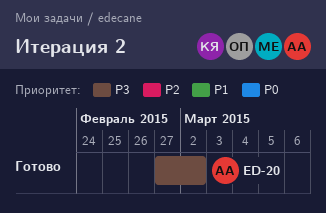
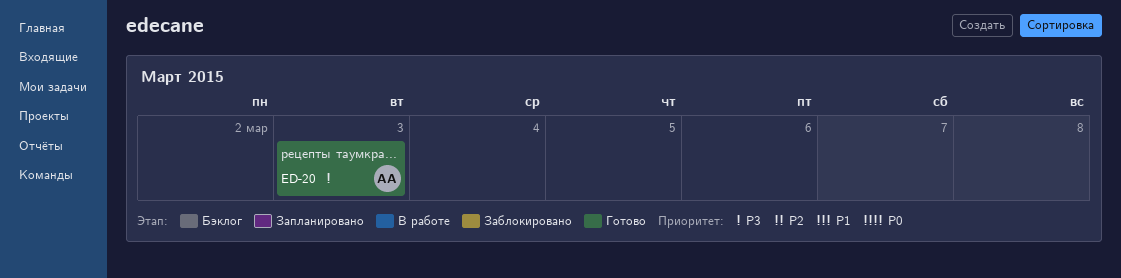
ED-20, due: Mar 2 -> Mar 3

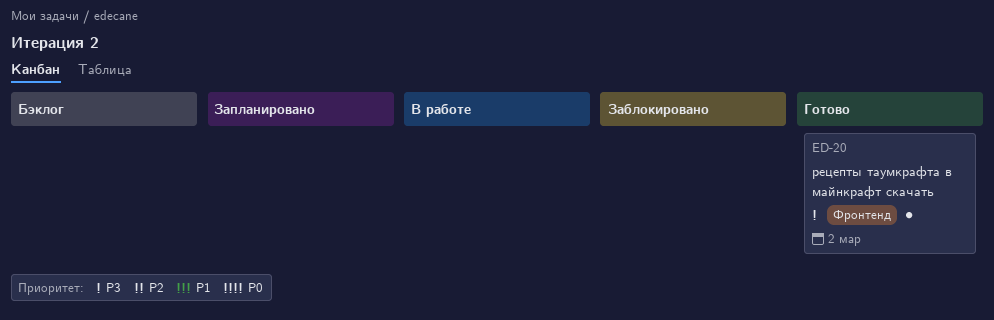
ED-20, due: Mar 3 -> Mar 2

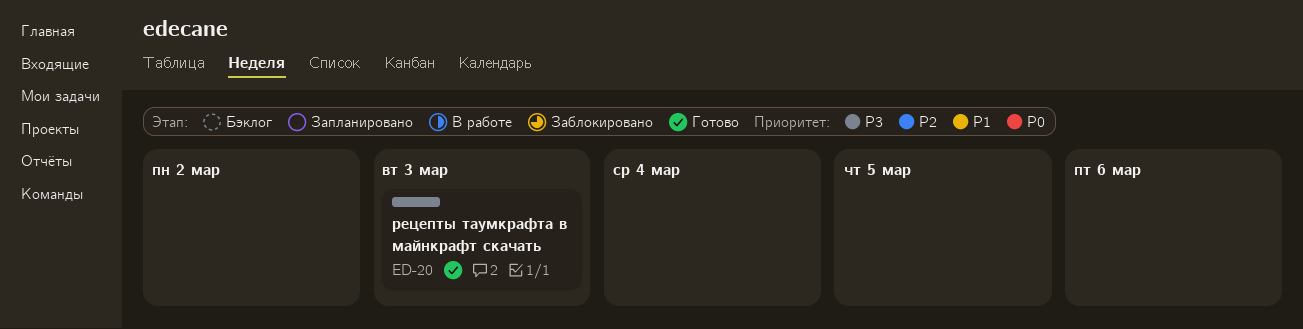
ED-20, due: Mar 2 -> Mar 3

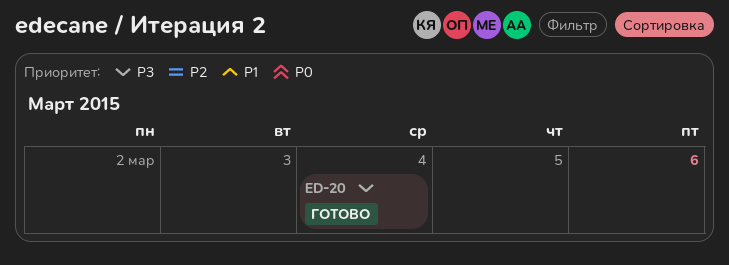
ED-20, due: Mar 3 -> Mar 4

